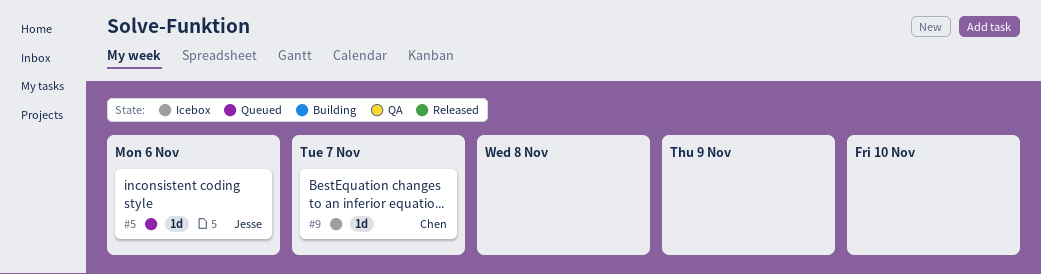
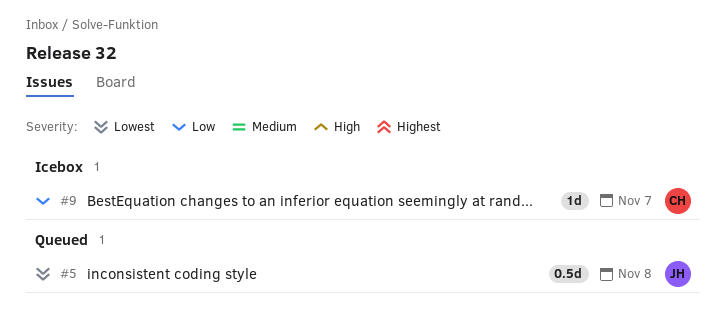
#5, estimate: 1d -> 0.5d
#5, due: Nov 6 -> Nov 8

